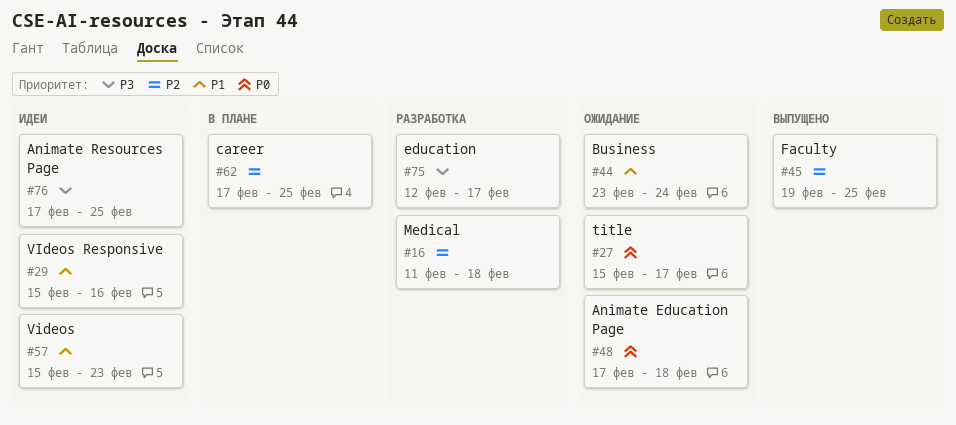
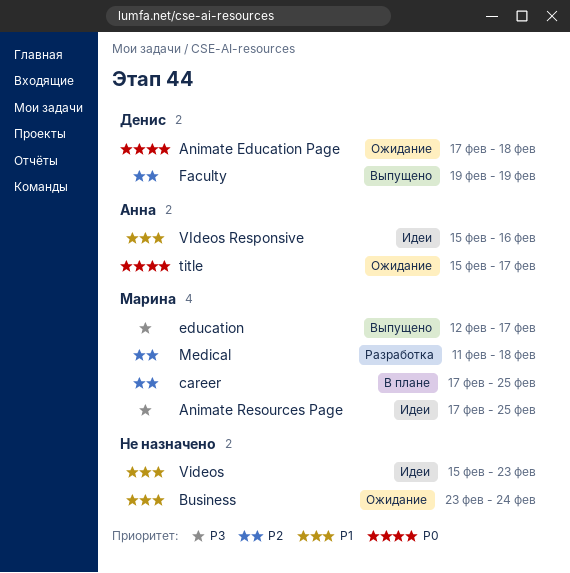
education, status: Разработка -> Выпущено
Faculty, due: Feb 25 -> Feb 19

